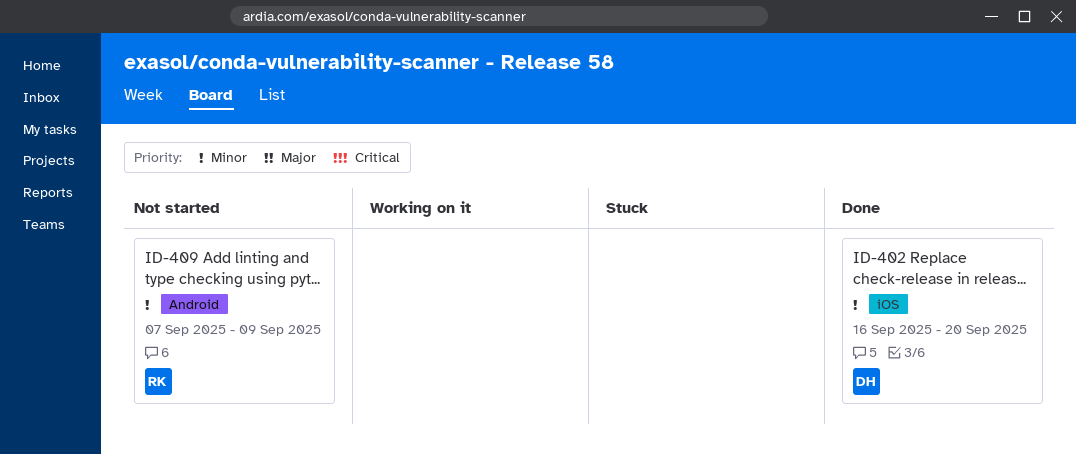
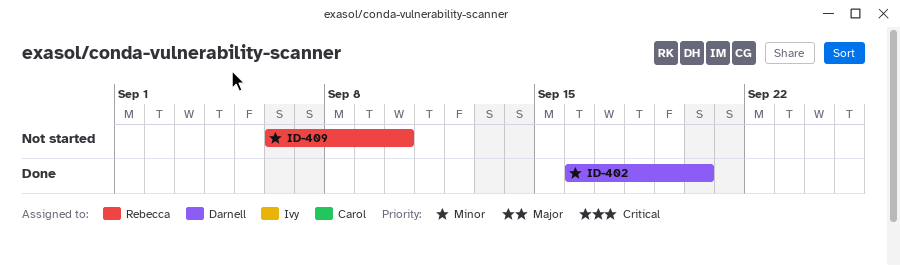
ID-409, start: Sep 7 -> Sep 6
ID-409, due: Sep 9 -> Sep 10

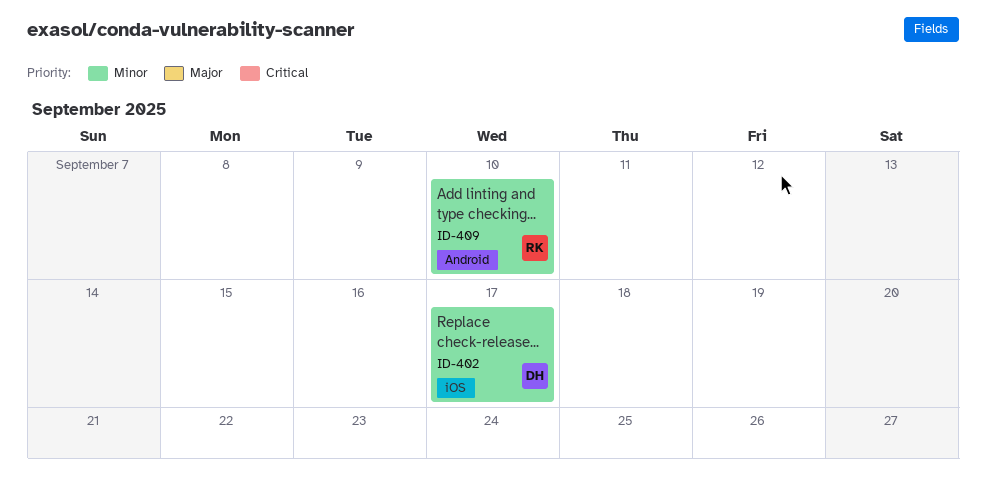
ID-402, due: Sep 20 -> Sep 17

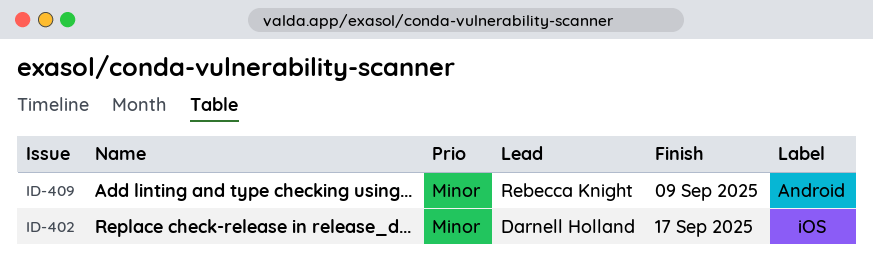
ID-409, due: Sep 10 -> Sep 9

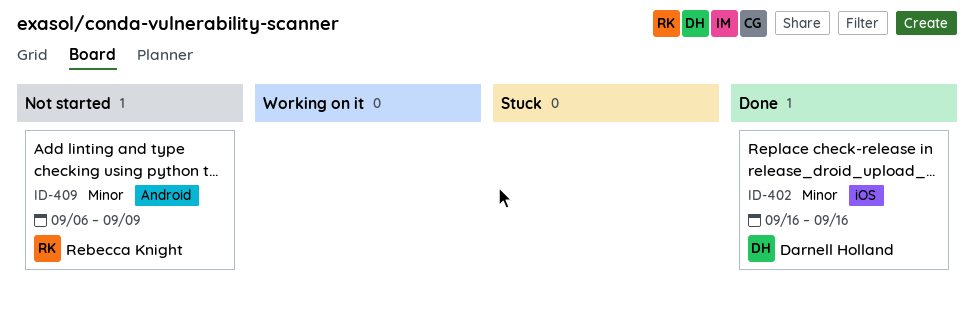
ID-402, due: Sep 17 -> Sep 16

